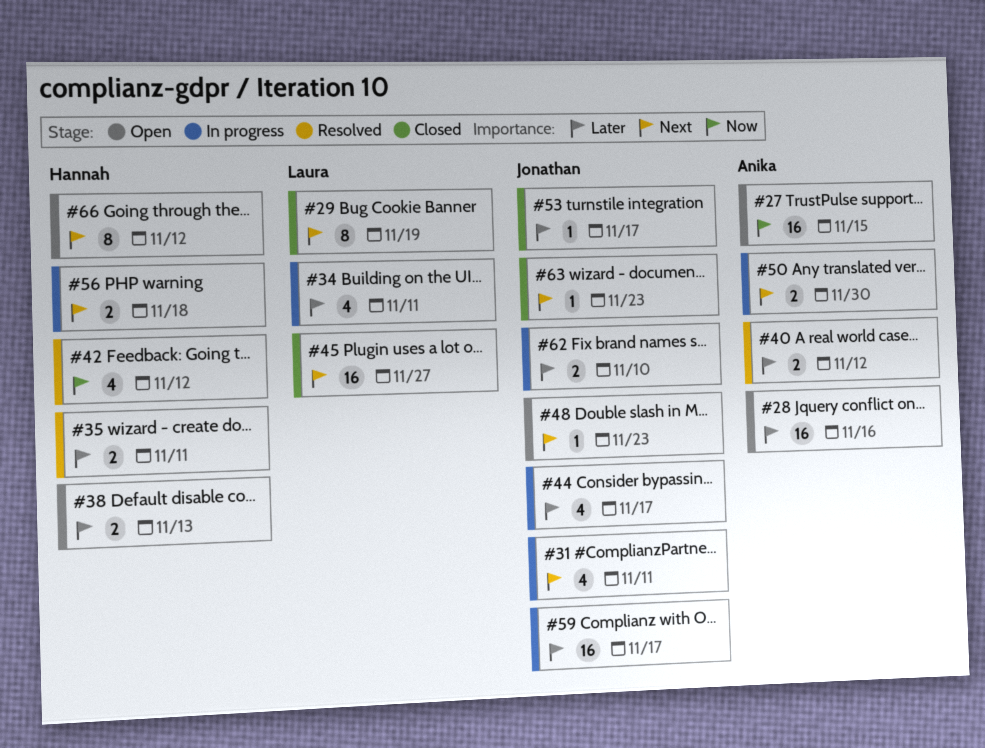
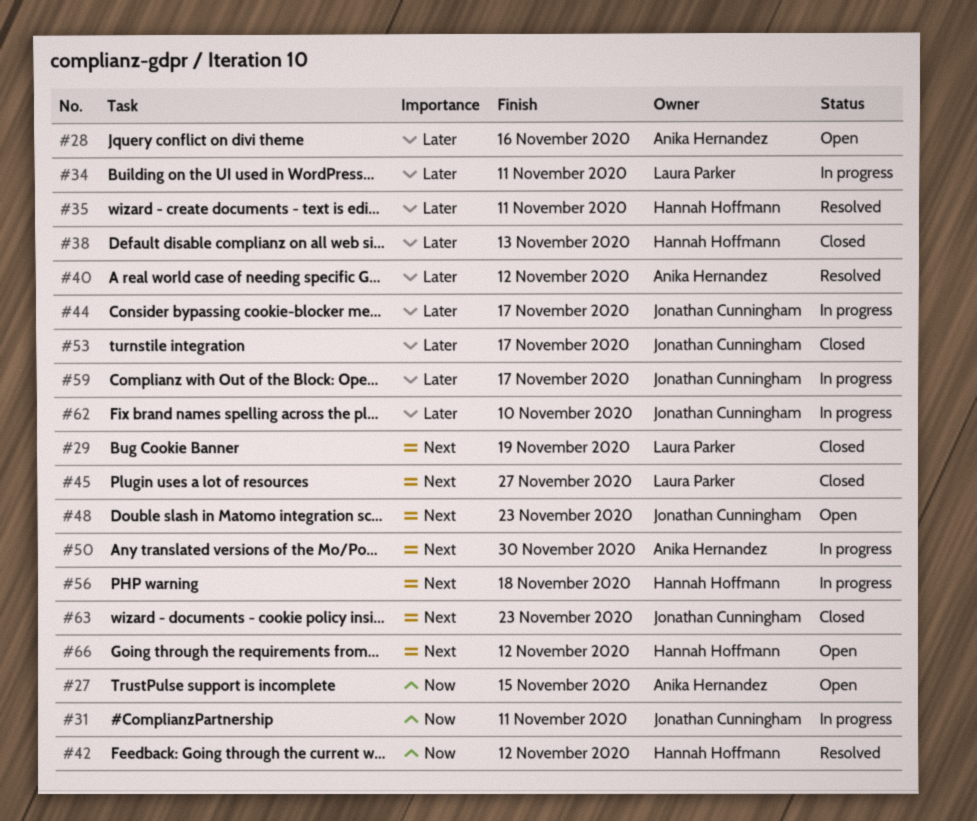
#31, priority: Next -> Now
#38, status: Open -> Closed

